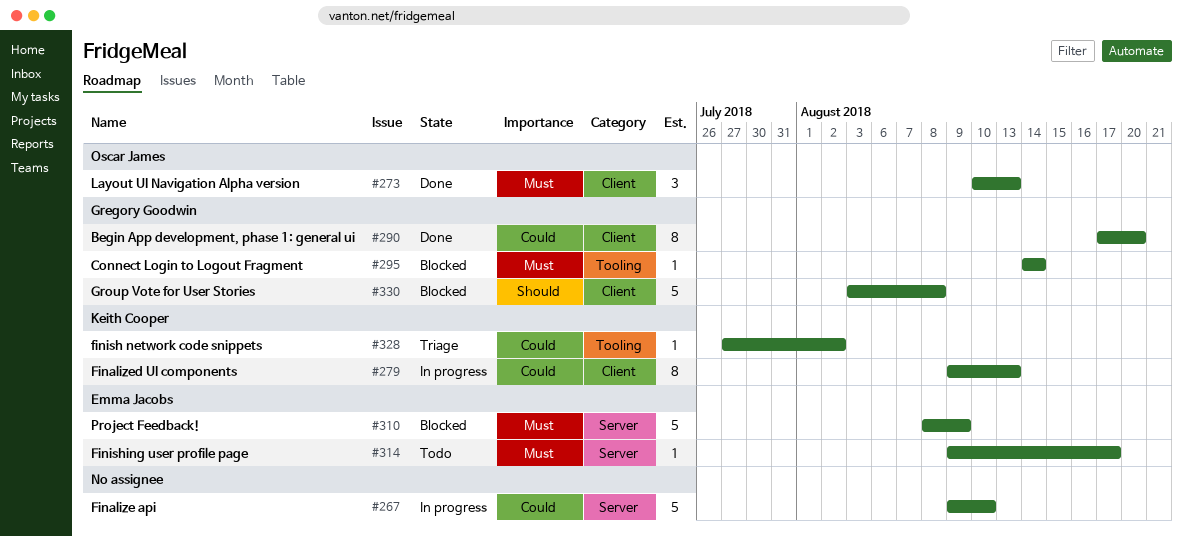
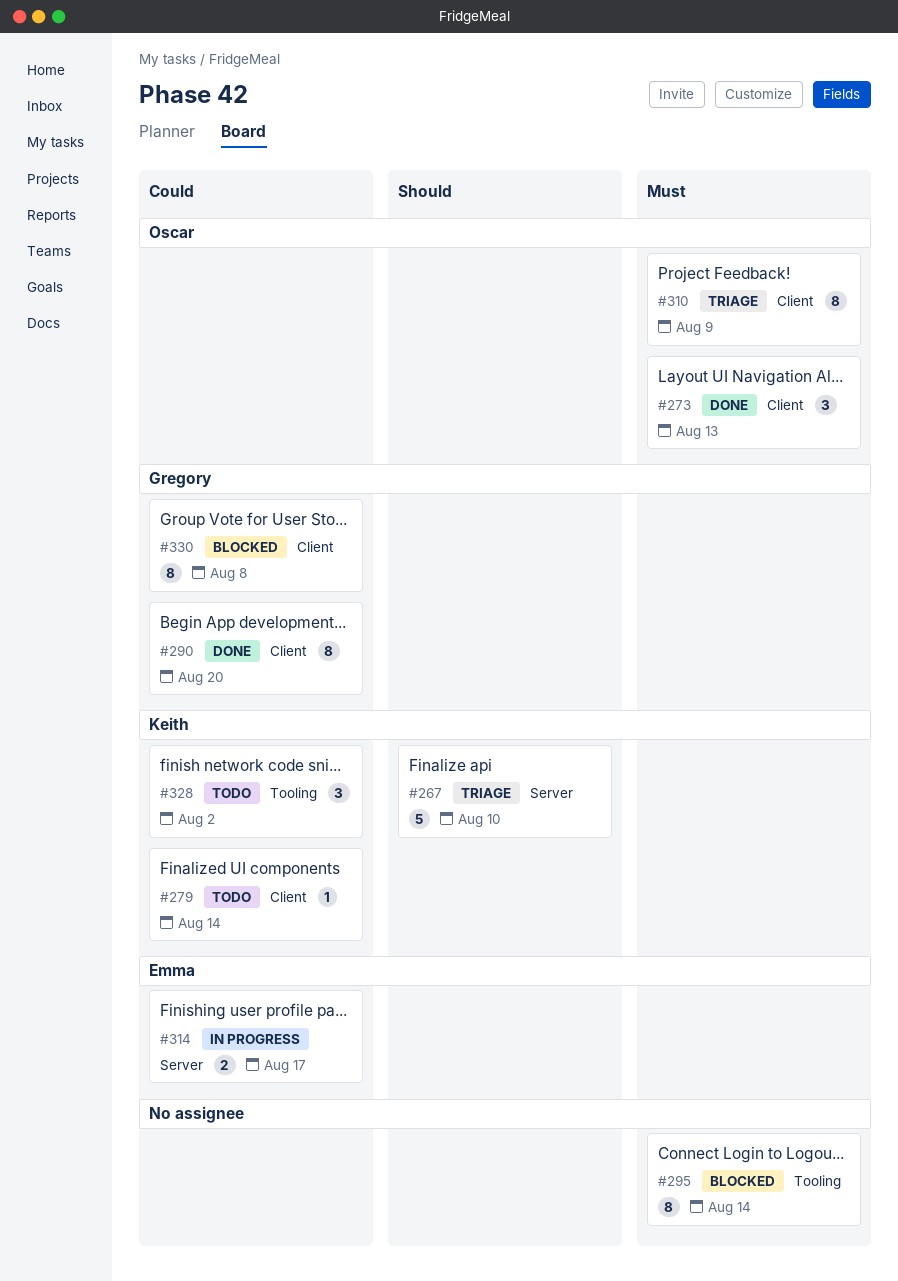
#267, status: In progress -> Triage
#267, owner: none -> Keith Cooper
#267, priority: Could -> Should
#279, status: In progress -> Todo
#279, estimate: 8 -> 1
#279, due: Aug 13 -> Aug 14
#295, owner: Gregory Goodwin -> none
#295, estimate: 1 -> 8
#310, status: Blocked -> Triage
#310, owner: Emma Jacobs -> Oscar James
#310, label: Server -> Client
#310, estimate: 5 -> 8
#314, status: Todo -> In progress
#314, priority: Must -> Could
#314, estimate: 1 -> 2
#328, status: Triage -> Todo
#328, estimate: 1 -> 3
#330, priority: Should -> Could
#330, estimate: 5 -> 8

